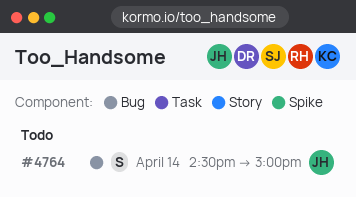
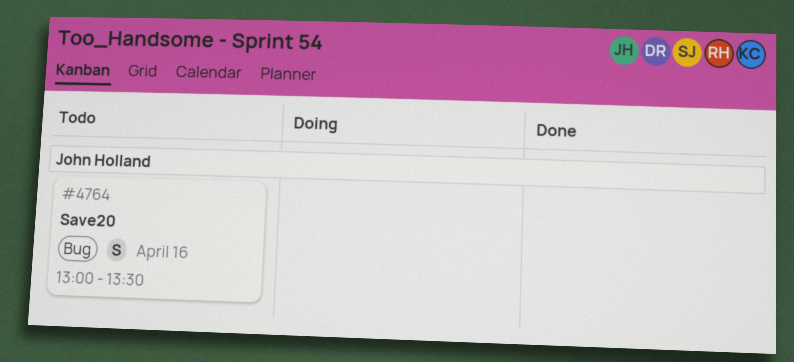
#4764, day: Apr 14 -> Apr 16
#4764, begins: 14:30 -> 13:00
#4764, ends: 15:00 -> 13:30

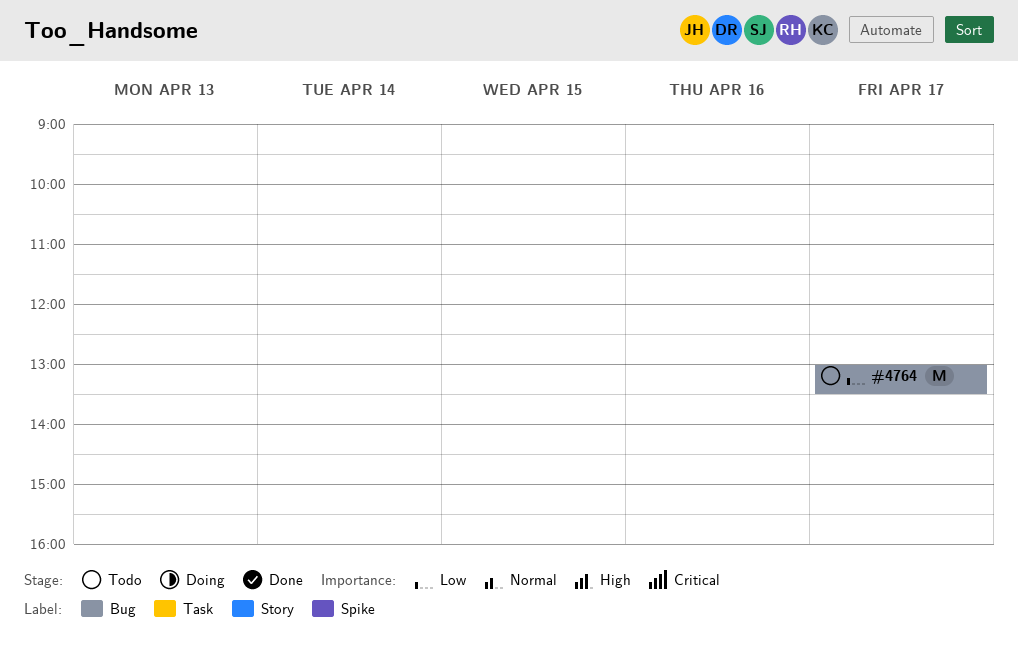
#4764, estimate: S -> M
#4764, day: Apr 16 -> Apr 17

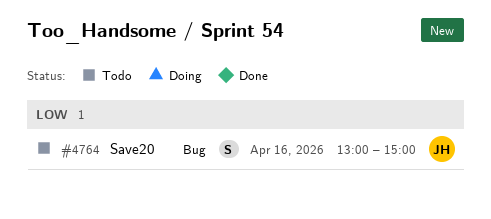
#4764, estimate: M -> S
#4764, day: Apr 17 -> Apr 16
#4764, ends: 13:30 -> 15:00

